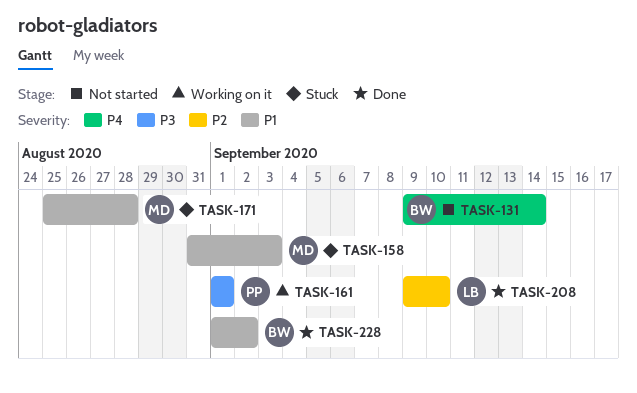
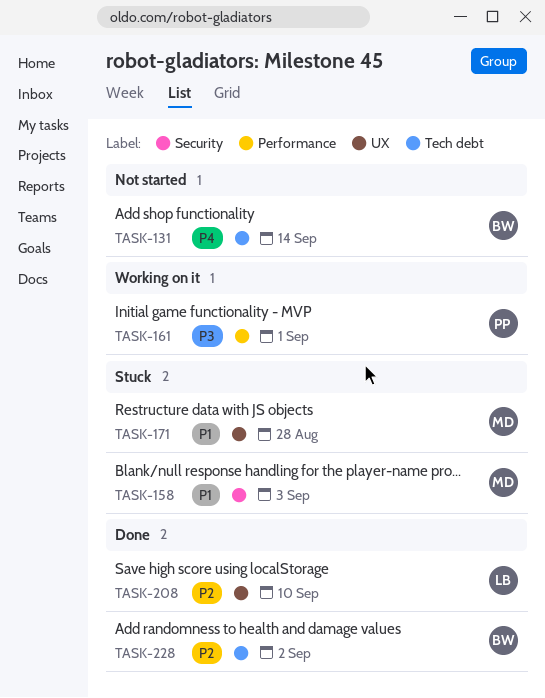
TASK-228, priority: P1 -> P2

